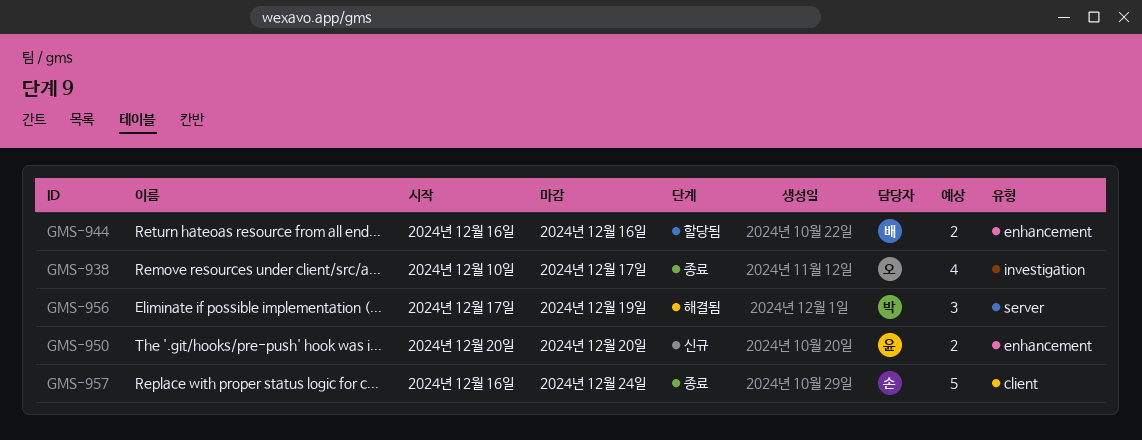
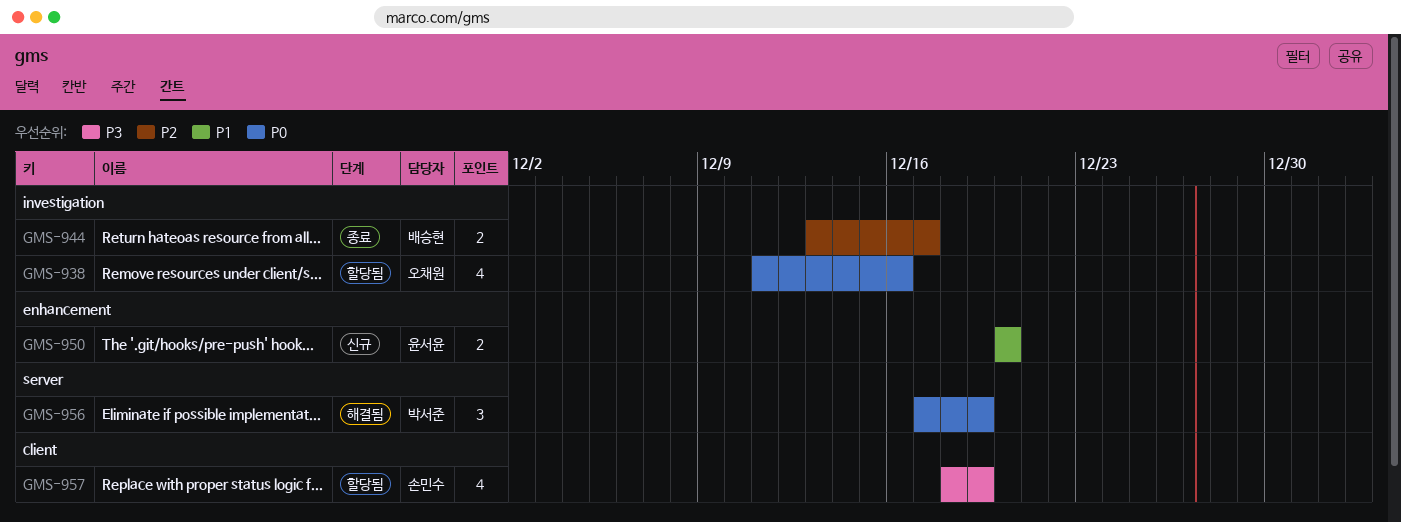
GMS-938, status: 종료 -> 할당됨
GMS-938, start: Dec 10 -> Dec 11
GMS-938, due: Dec 17 -> Dec 16
GMS-944, status: 할당됨 -> 종료
GMS-944, label: enhancement -> investigation
GMS-944, start: Dec 16 -> Dec 13
GMS-944, due: Dec 16 -> Dec 17
GMS-957, status: 종료 -> 할당됨
GMS-957, estimate: 5 -> 4
GMS-957, start: Dec 16 -> Dec 18
GMS-957, due: Dec 24 -> Dec 19

